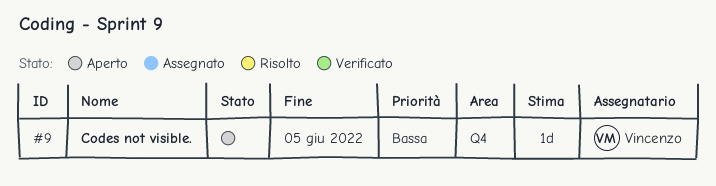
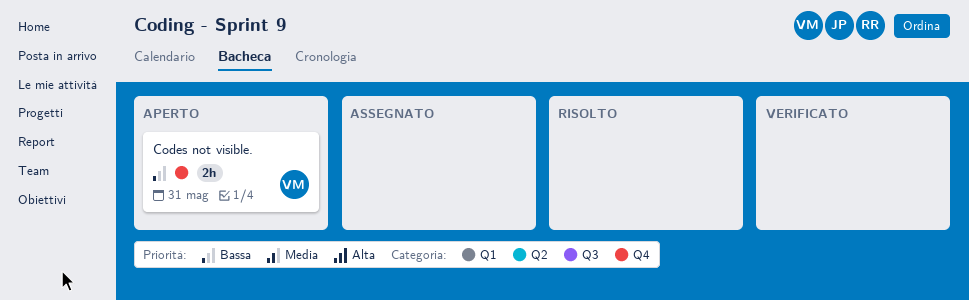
Codes not visible., estimate: 1d -> 2h
Codes not visible., due: Jun 5 -> May 31

